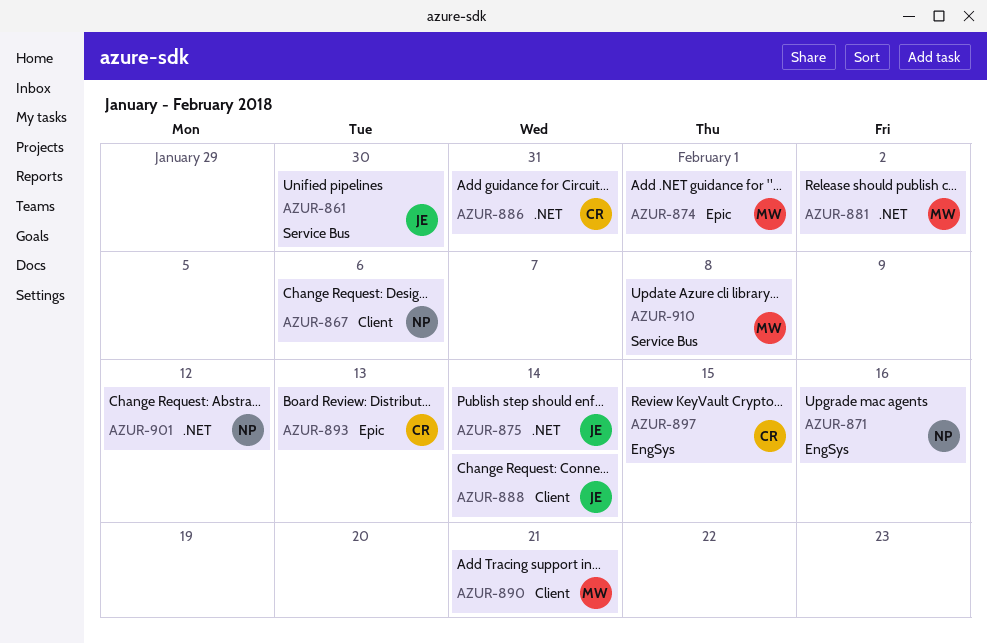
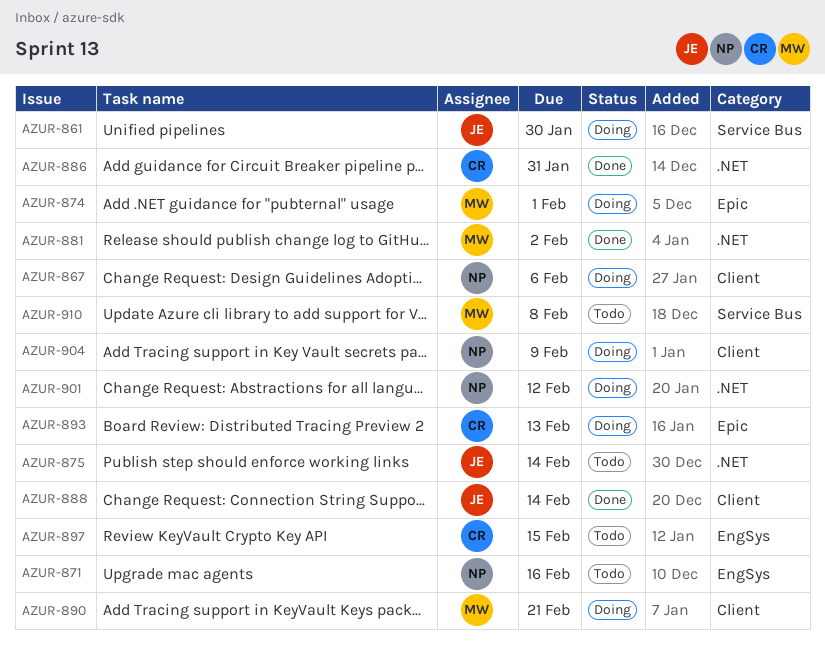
AZUR-904: none -> present

